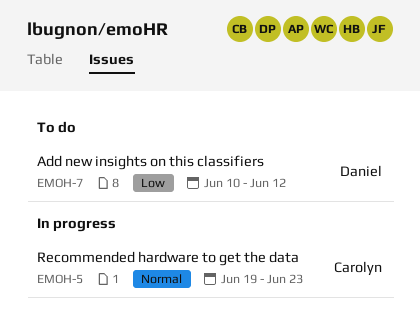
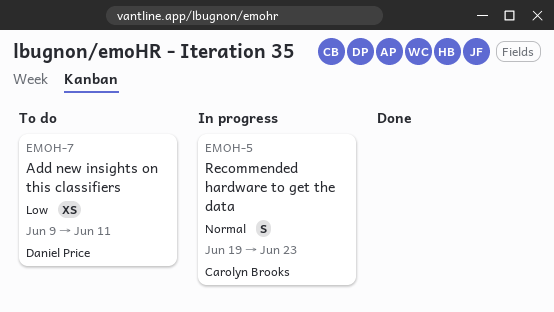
EMOH-7, start: Jun 10 -> Jun 9
EMOH-7, due: Jun 12 -> Jun 11

